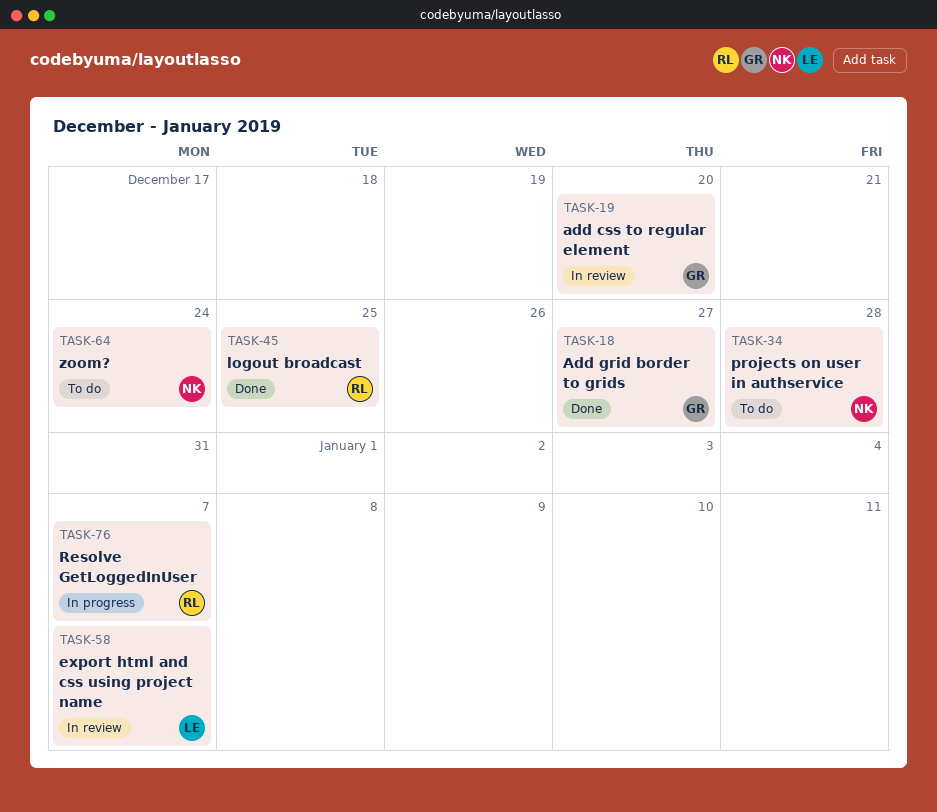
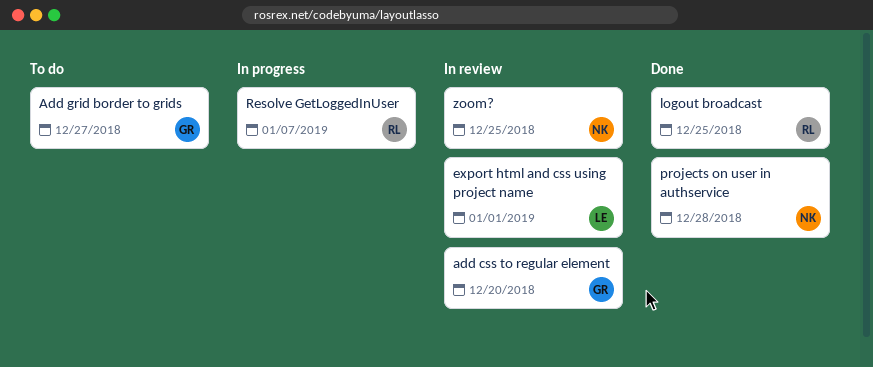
Add grid border to grids, status: Done -> To do
export html and css using project name, due: Jan 7 -> Jan 1
projects on user in authservice, status: To do -> Done
zoom?, status: To do -> In review
zoom?, due: Dec 24 -> Dec 25

